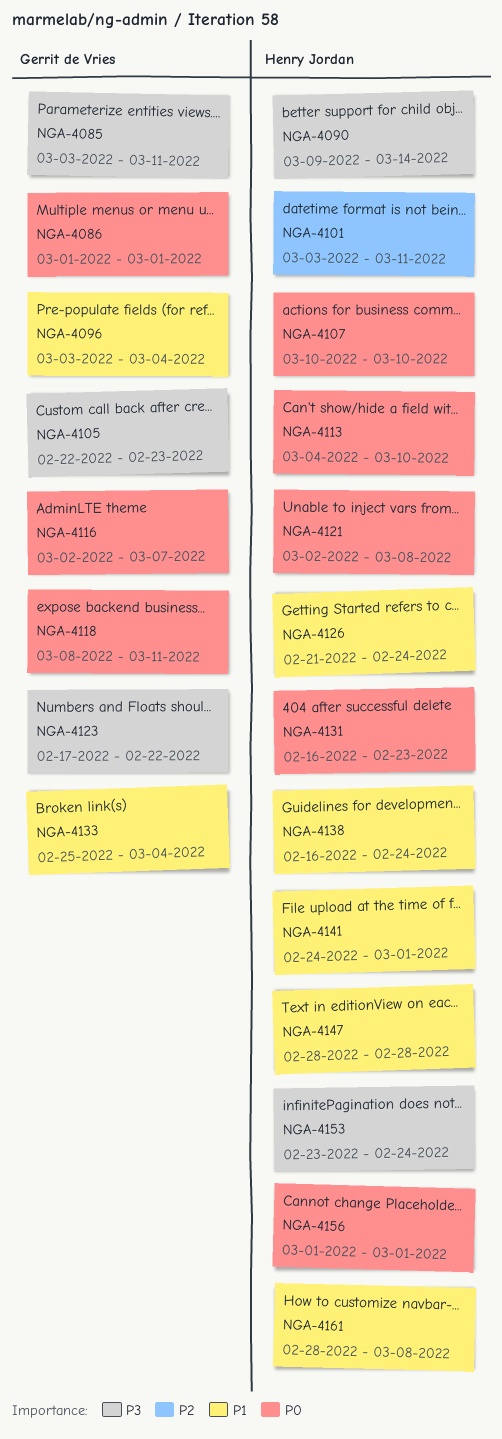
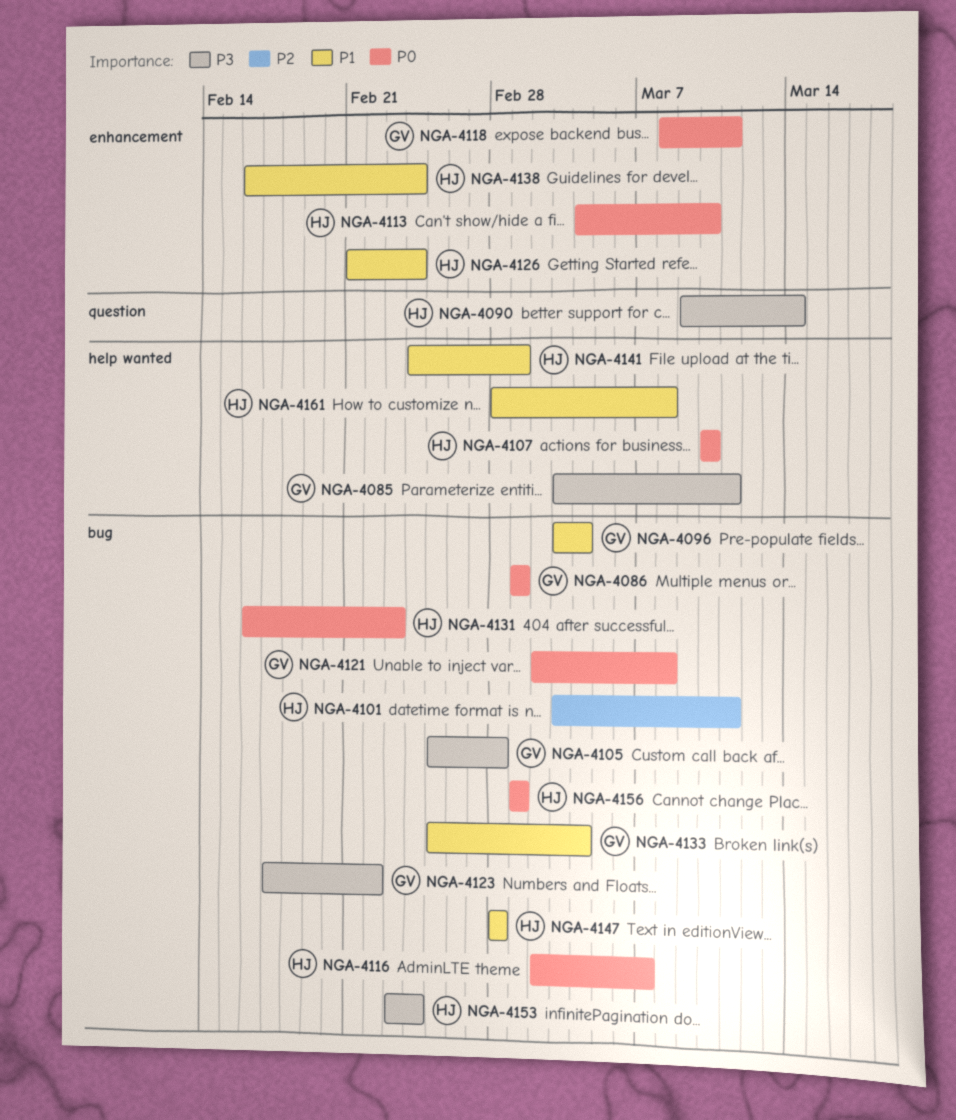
NGA-4105, start: Feb 22 -> Feb 25
NGA-4105, due: Feb 23 -> Feb 28
NGA-4116, owner: Gerrit de Vries -> Henry Jordan
NGA-4121, owner: Henry Jordan -> Gerrit de Vries

